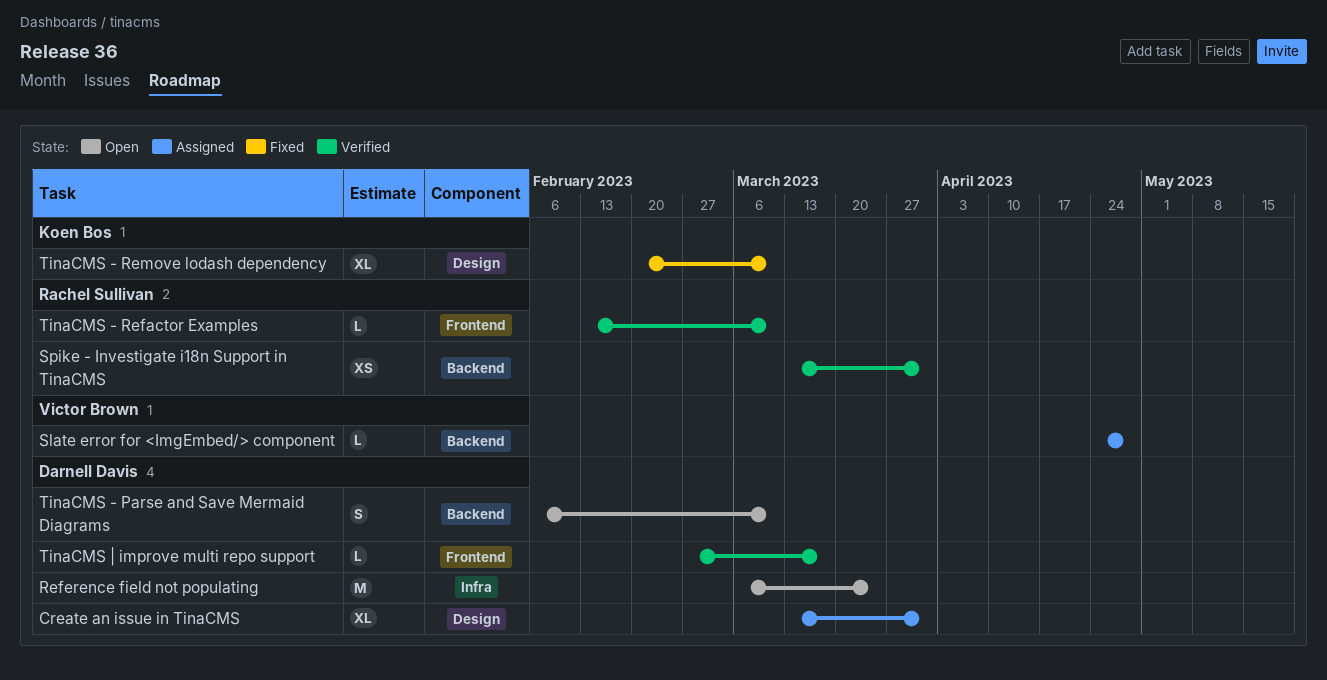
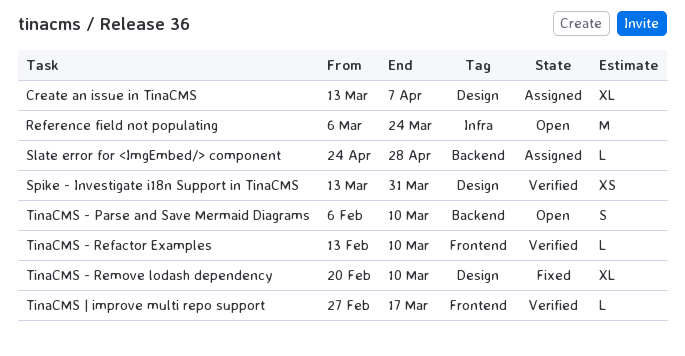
Create an issue in TinaCMS, due: Mar 31 -> Apr 7
Spike - Investigate i18n Support in TinaCMS, label: Backend -> Design

